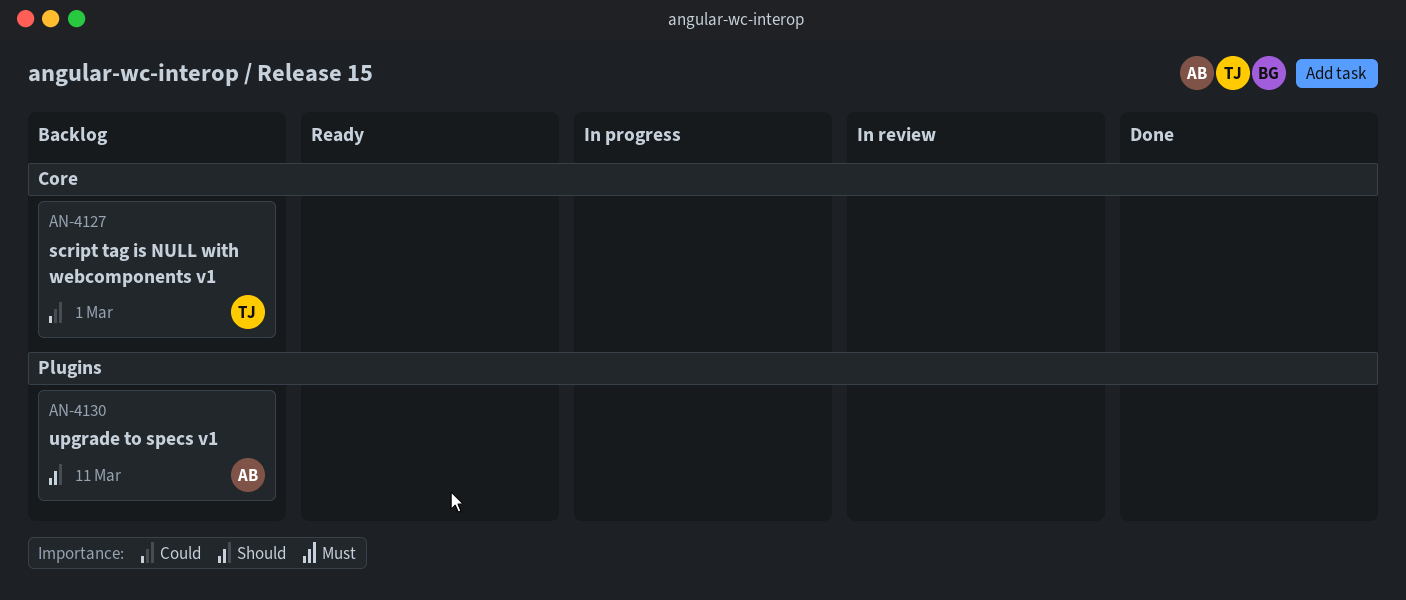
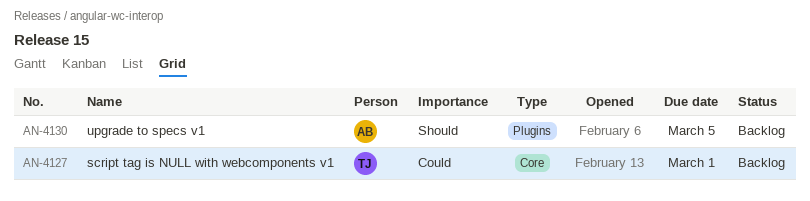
AN-4130, due: Mar 11 -> Mar 5

